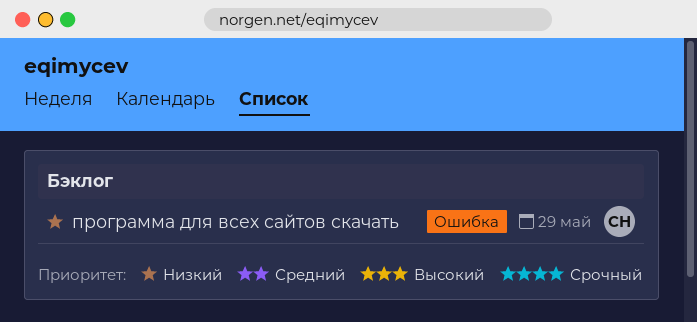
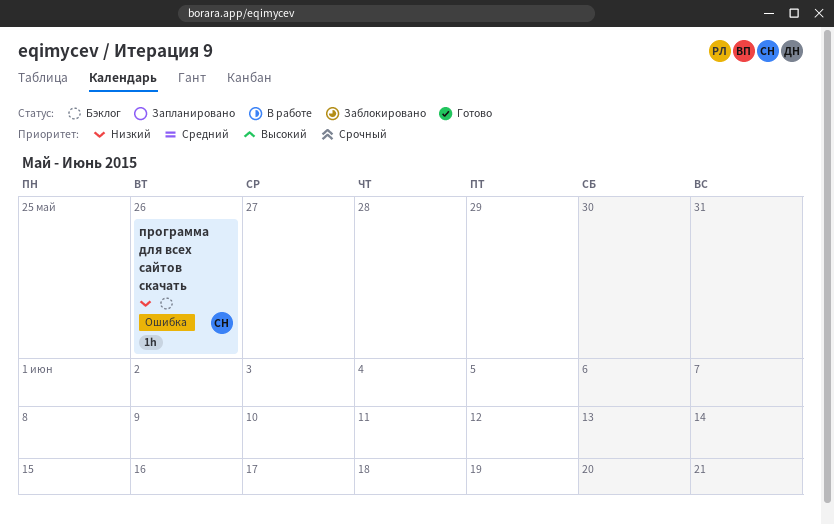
программа для всех сайтов скачать, due: May 29 -> May 26

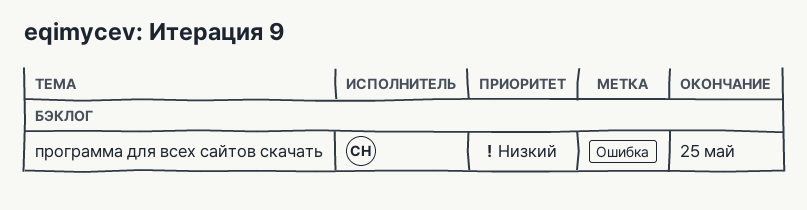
программа для всех сайтов скачать, due: May 26 -> May 25

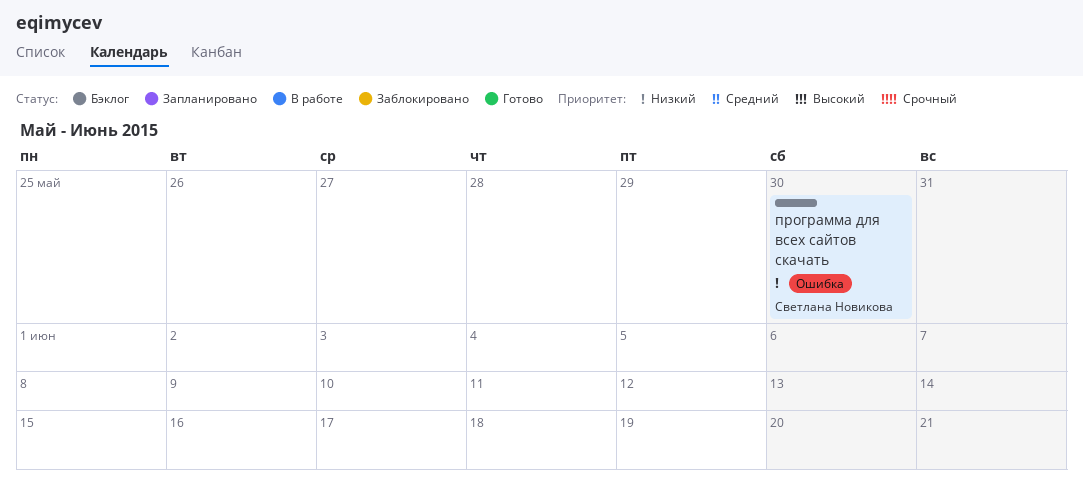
программа для всех сайтов скачать, due: May 25 -> May 30

